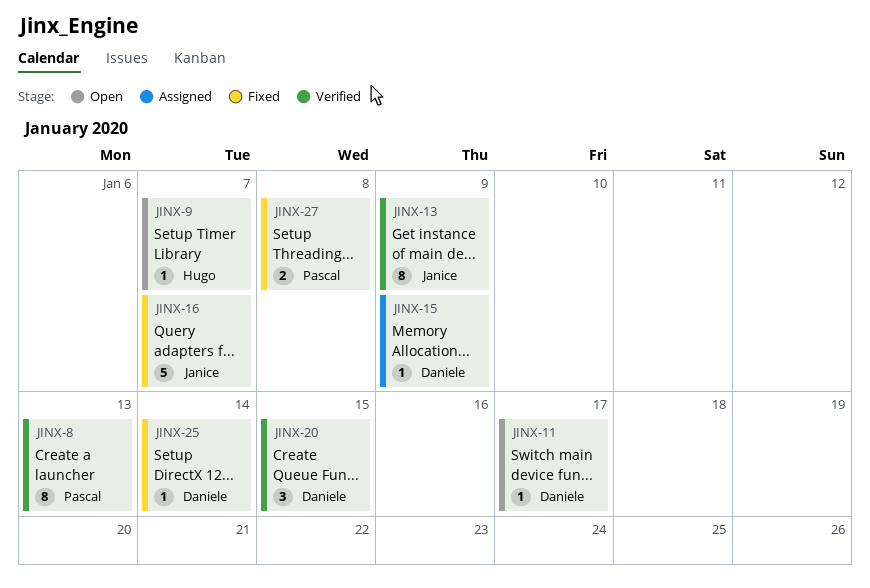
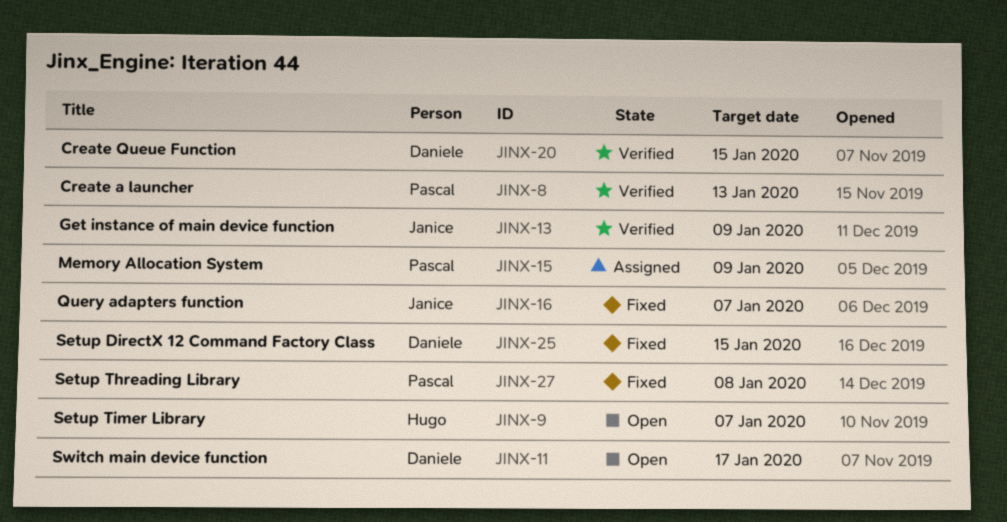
JINX-15, owner: Daniele -> Pascal
JINX-25, due: Jan 14 -> Jan 15

